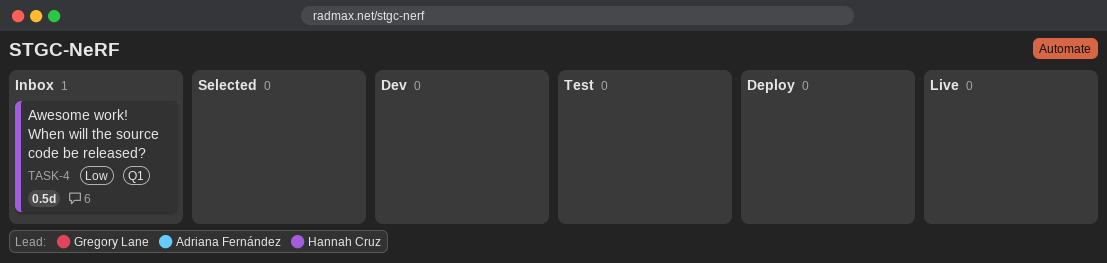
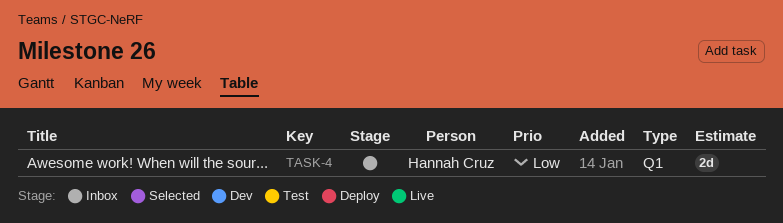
TASK-4, estimate: 0.5d -> 2d

